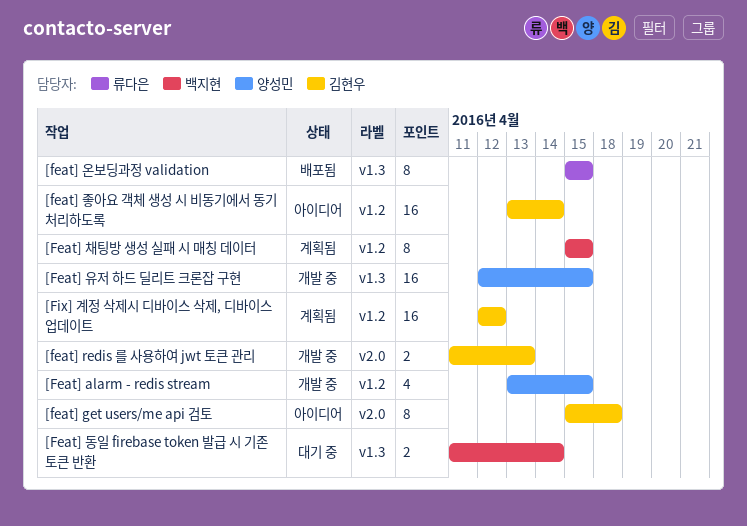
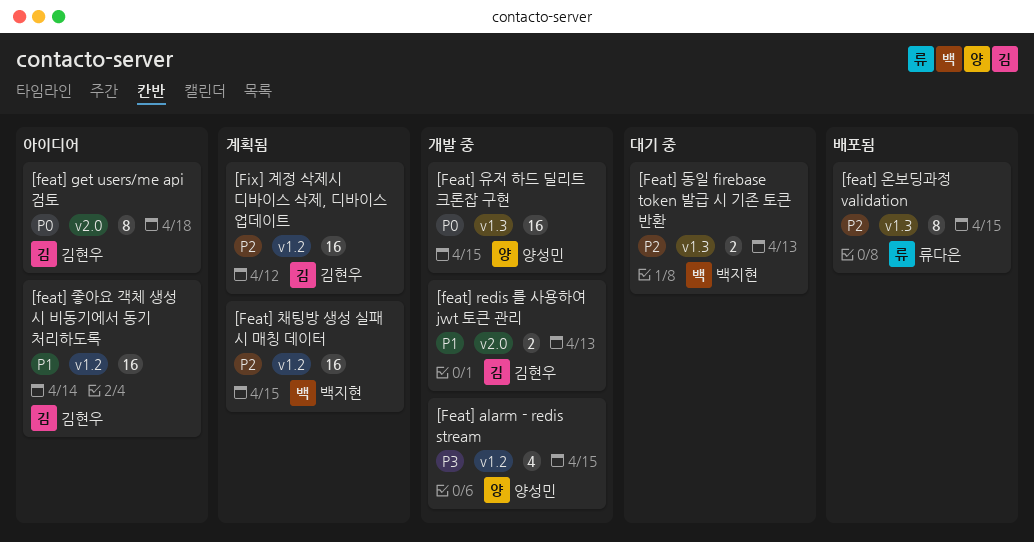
[Feat] 동일 firebase token 발급 시 기존 토큰 반환, due: Apr 14 -> Apr 13
[Feat] 채팅방 생성 실패 시 매칭 데이터, estimate: 8 -> 16

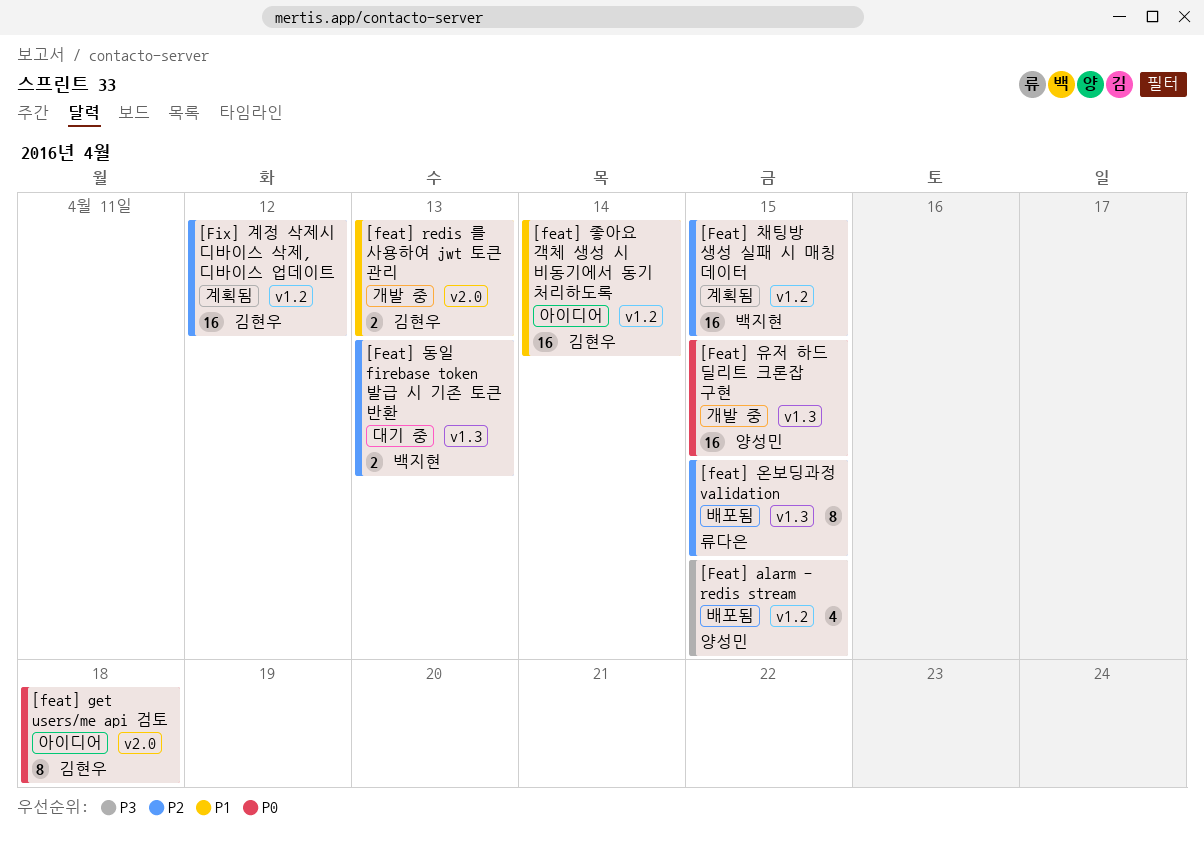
[Feat] alarm - redis stream, status: 개발 중 -> 배포됨

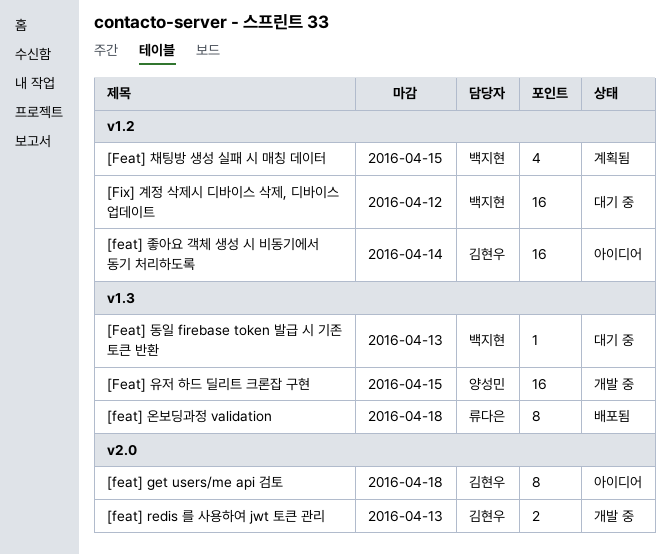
[Feat] alarm - redis stream: present -> none
[Feat] 동일 firebase token 발급 시 기존 토큰 반환, estimate: 2 -> 1
[feat] 온보딩과정 validation, due: Apr 15 -> Apr 18
[Feat] 채팅방 생성 실패 시 매칭 데이터, estimate: 16 -> 4
[Fix] 계정 삭제시 디바이스 삭제, 디바이스 업데이트, status: 계획됨 -> 대기 중
[Fix] 계정 삭제시 디바이스 삭제, 디바이스 업데이트, owner: 김현우 -> 백지현

